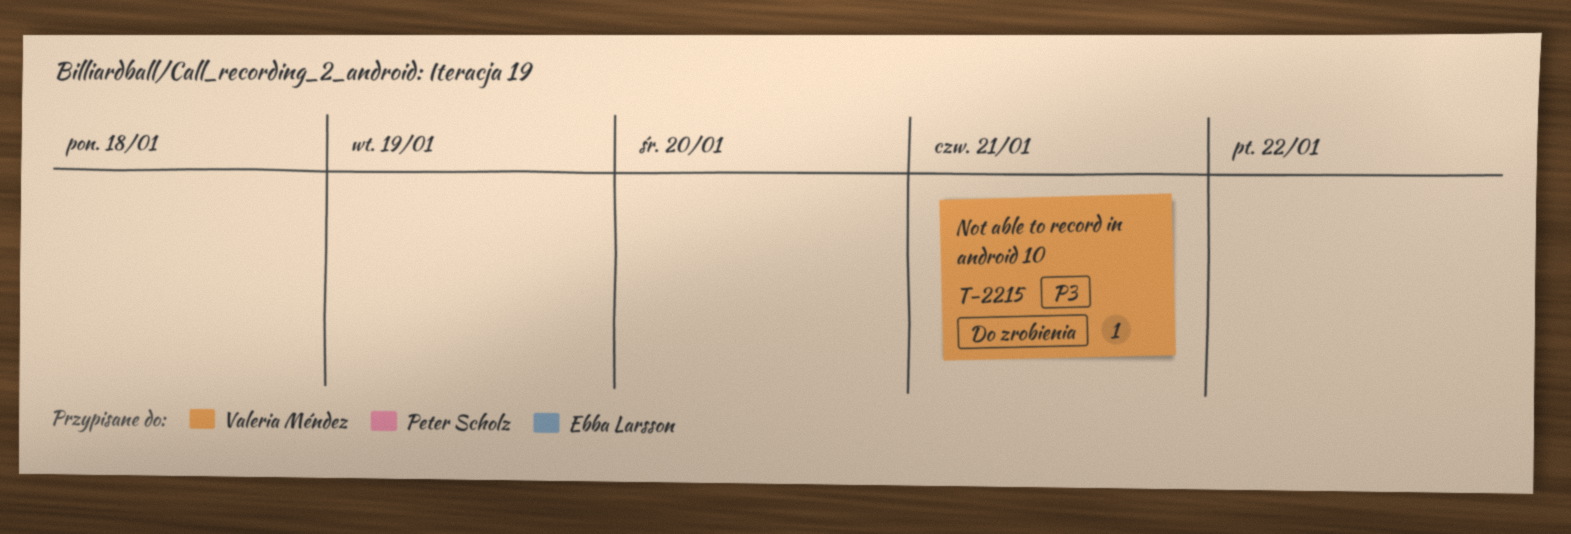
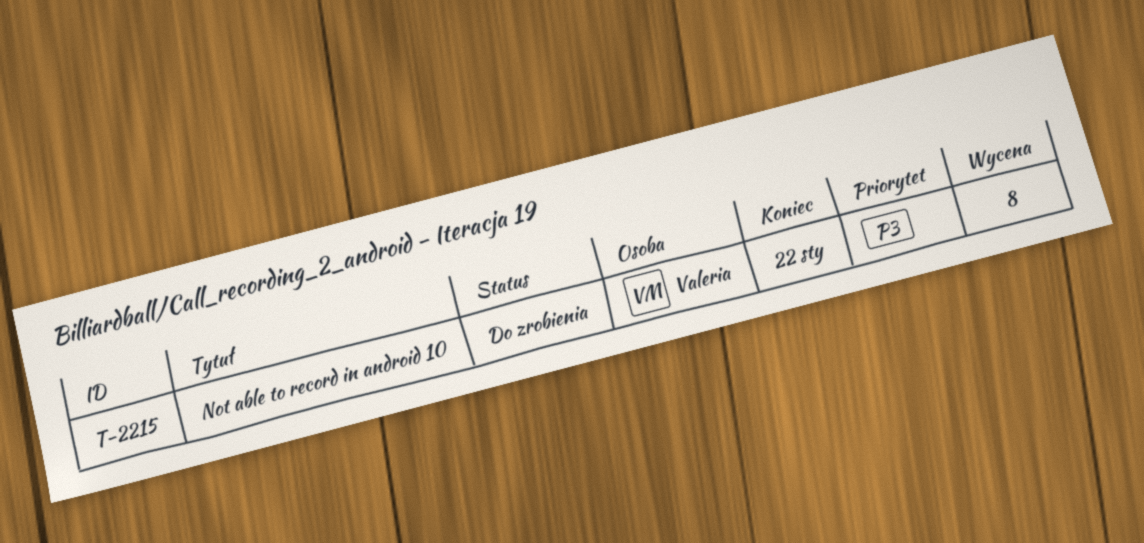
T-2215, estimate: 1 -> 8
T-2215, due: Jan 21 -> Jan 22

